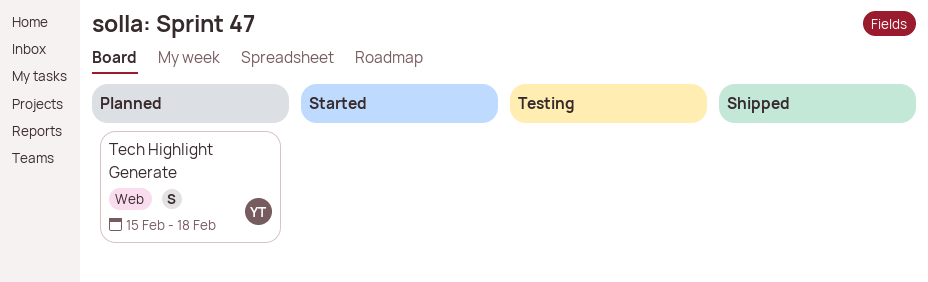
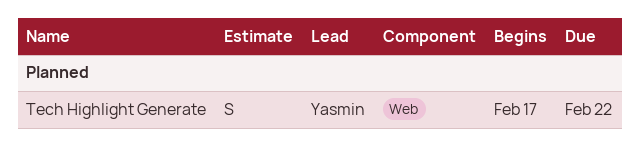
Tech Highlight Generate, start: Feb 15 -> Feb 17
Tech Highlight Generate, due: Feb 18 -> Feb 22

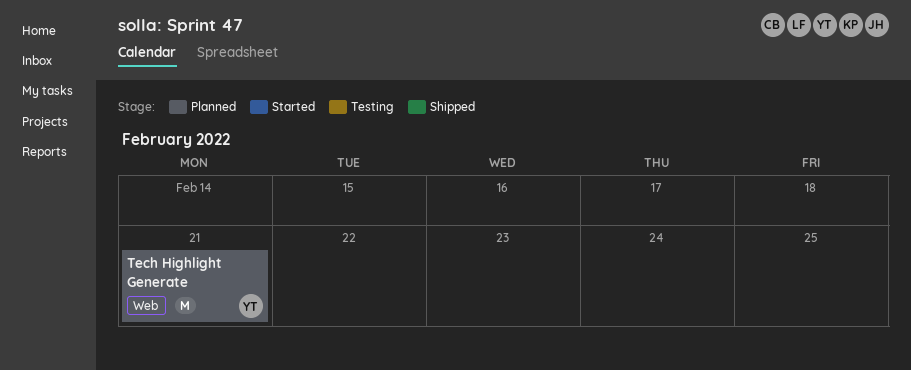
Tech Highlight Generate, estimate: S -> M
Tech Highlight Generate, due: Feb 22 -> Feb 21

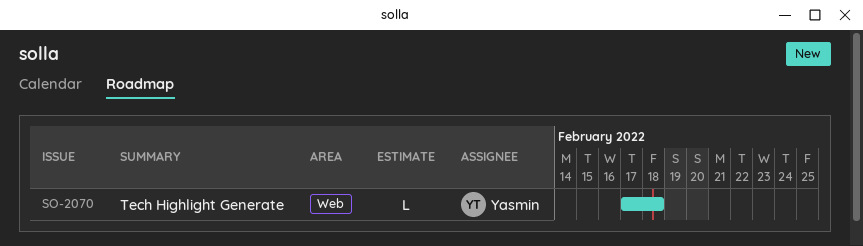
Tech Highlight Generate, estimate: M -> L
Tech Highlight Generate, due: Feb 21 -> Feb 18

